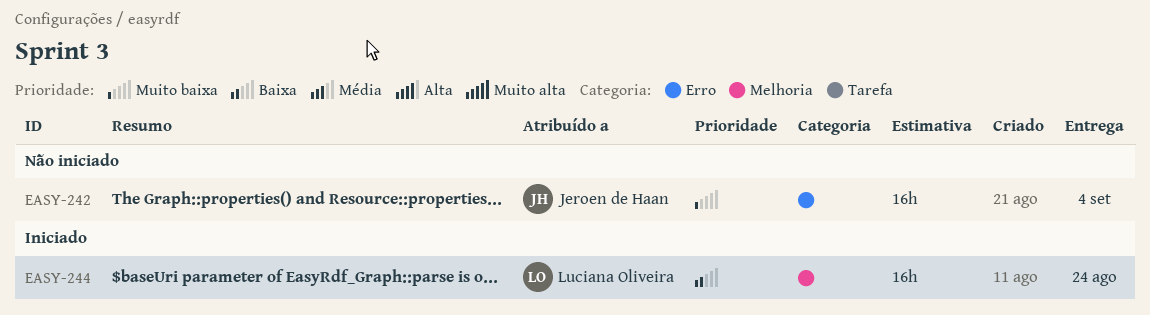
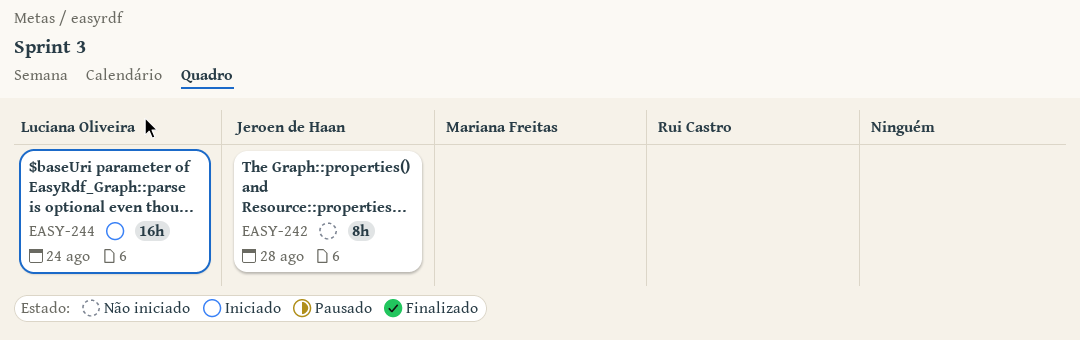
EASY-242, estimate: 16h -> 8h
EASY-242, due: Sep 4 -> Aug 28

